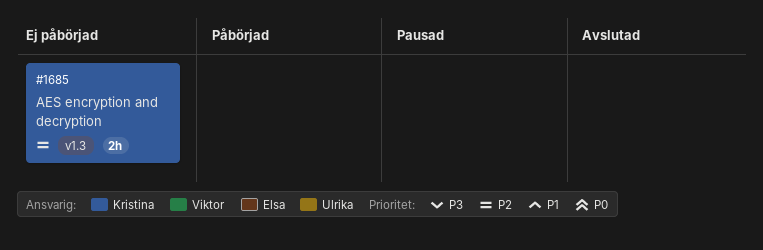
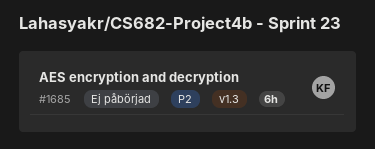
#1685, estimate: 2h -> 6h

